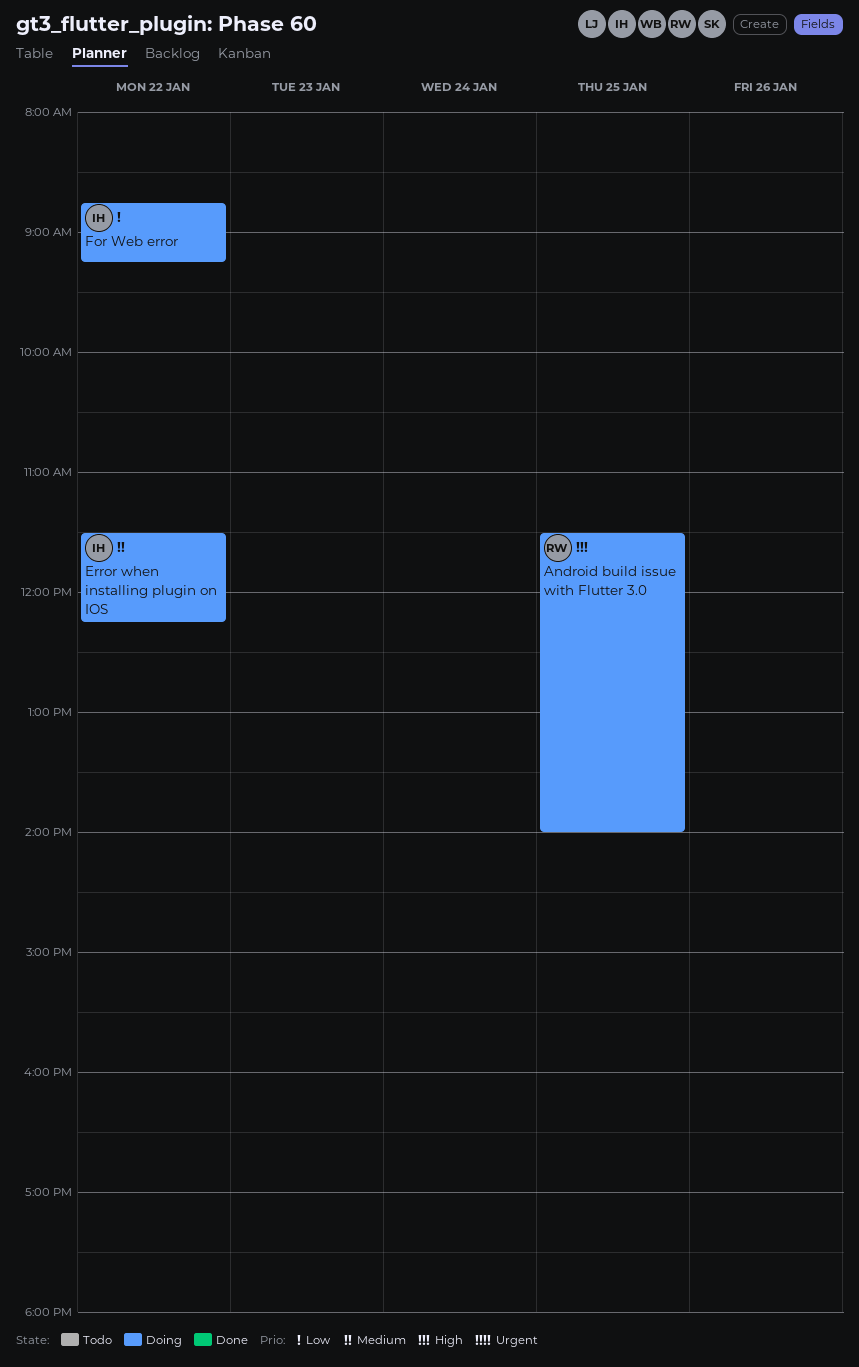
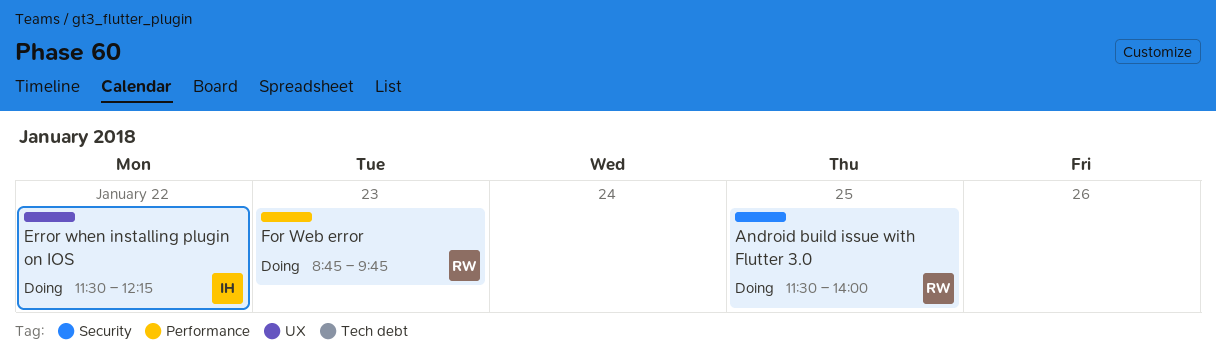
For Web error, owner: IH -> RW
For Web error, day: Jan 22 -> Jan 23
For Web error, ends: 09:15 -> 09:45

